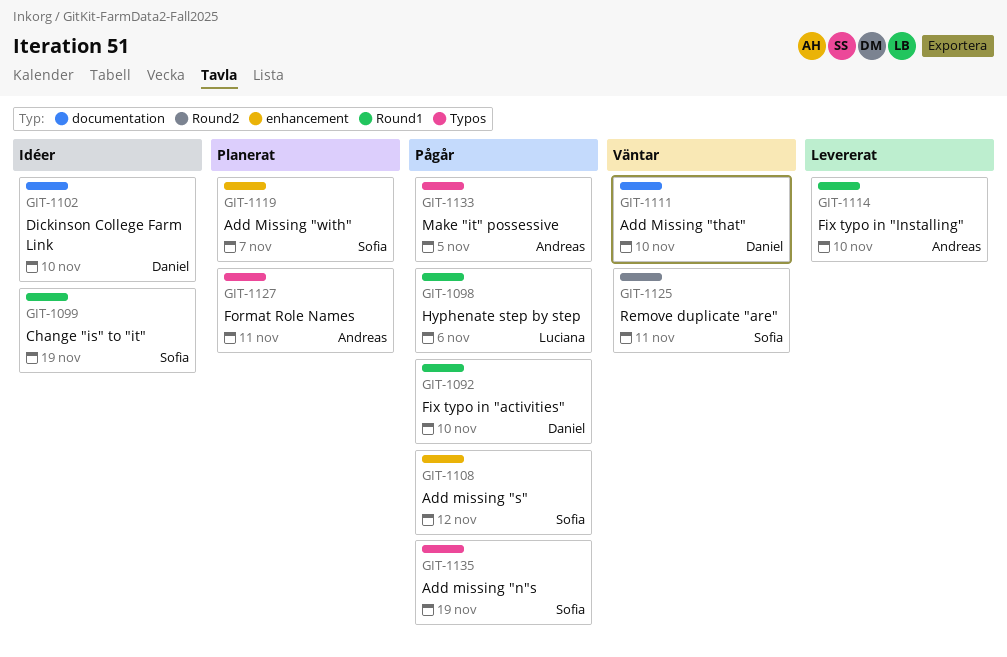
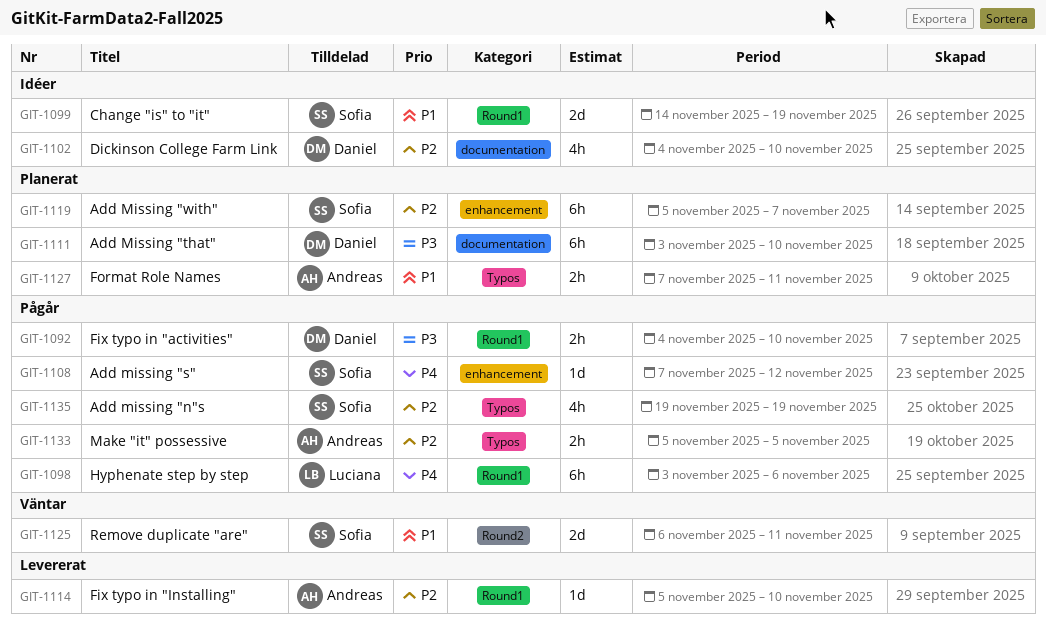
GIT-1111, status: Väntar -> Planerat

